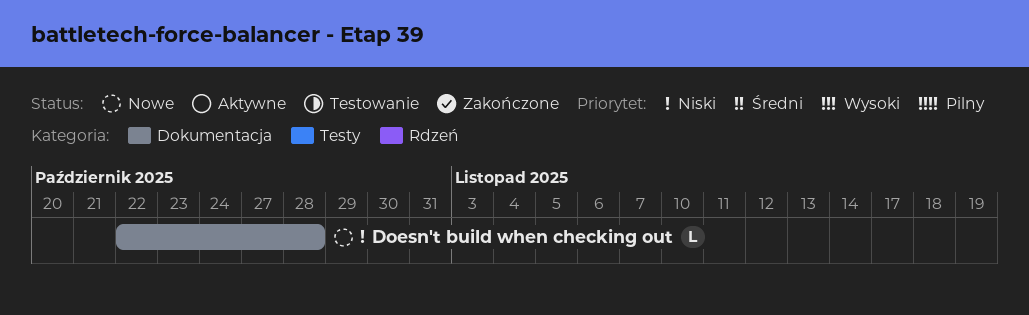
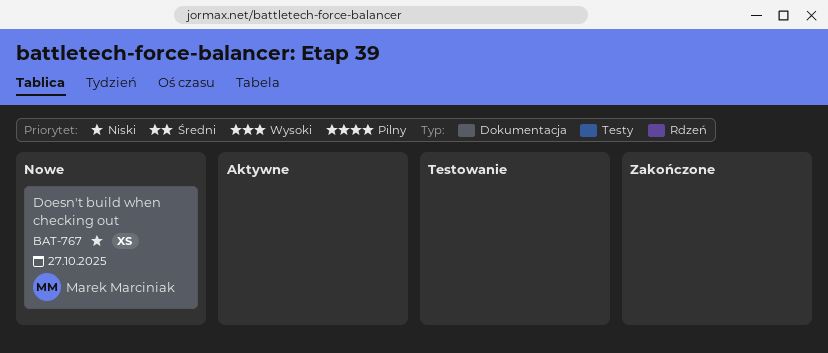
Doesn't build when checking out, estimate: L -> XS
Doesn't build when checking out, due: Oct 28 -> Oct 27

